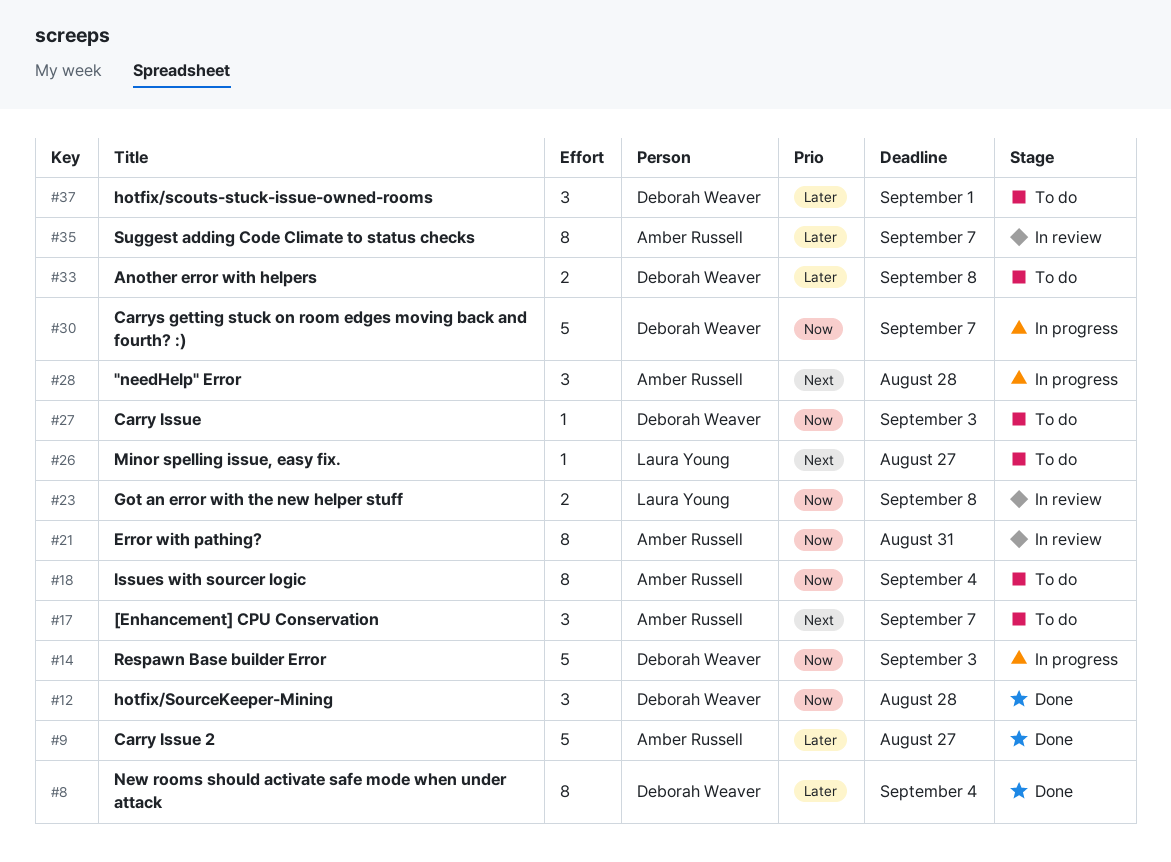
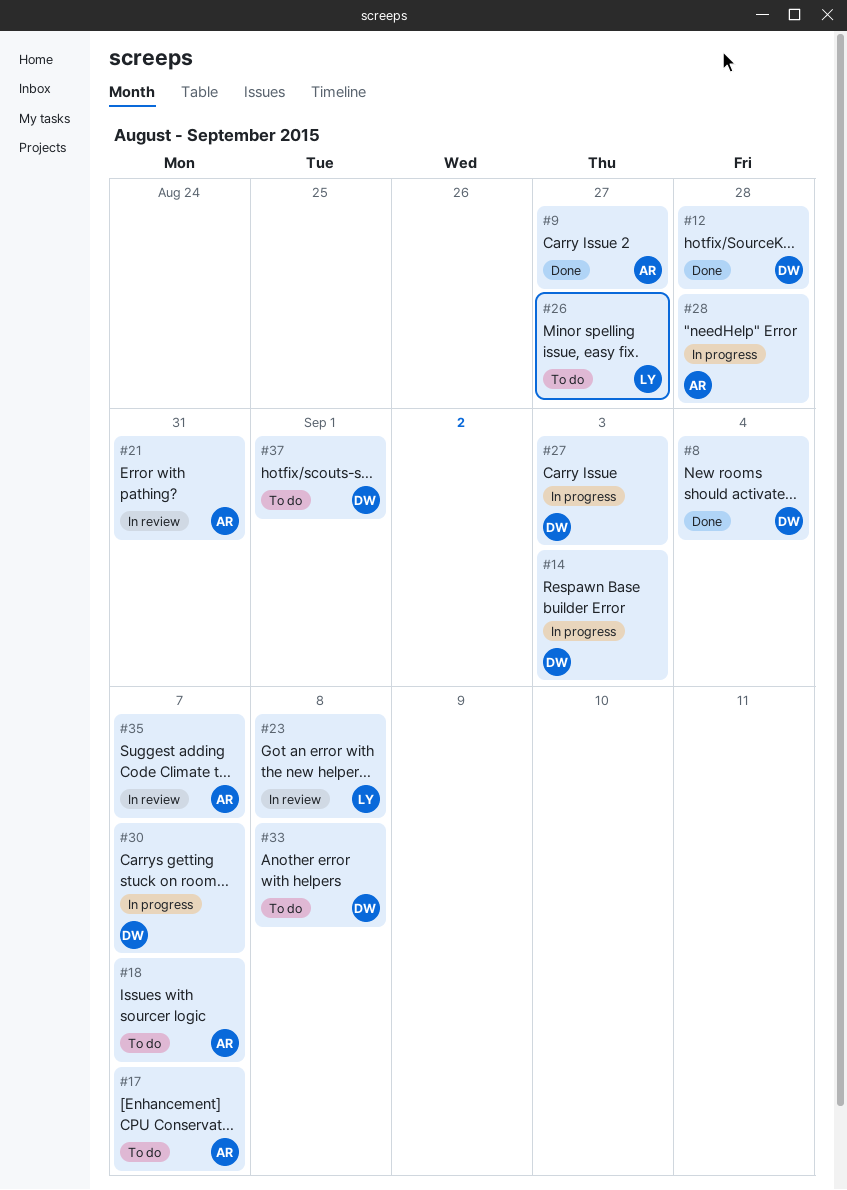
#18, due: Sep 4 -> Sep 7
#27, status: To do -> In progress

